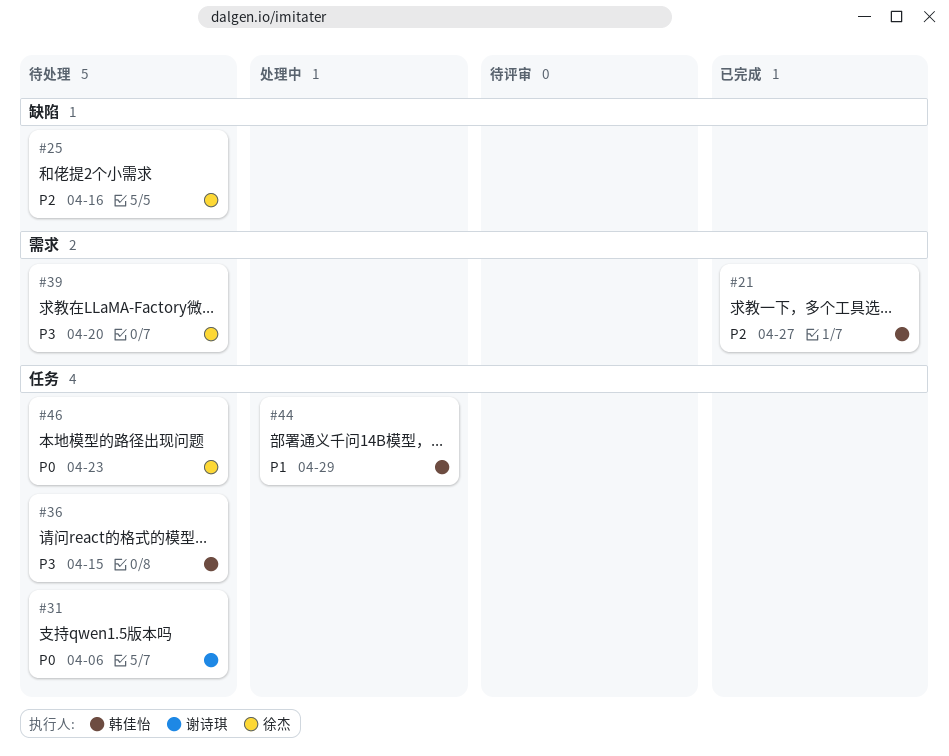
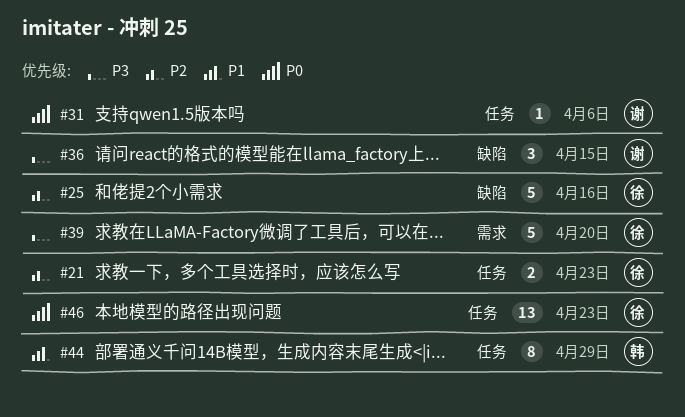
#21, owner: 韩佳怡 -> 徐杰
#21, label: 需求 -> 任务
#21, due: Apr 27 -> Apr 23
#36, owner: 韩佳怡 -> 谢诗琪
#36, label: 任务 -> 缺陷

